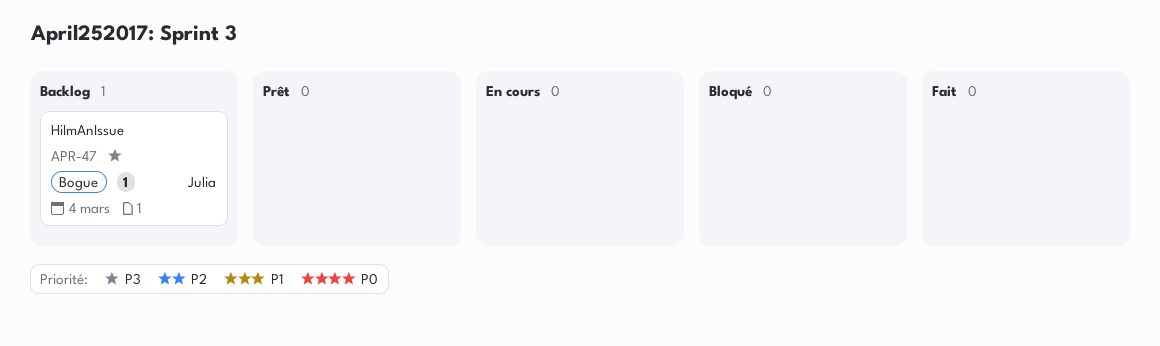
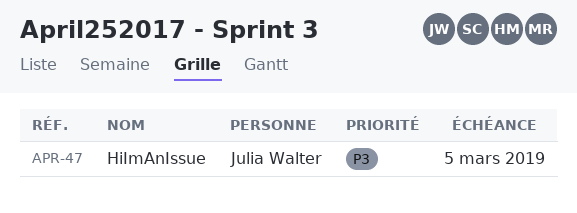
APR-47, due: Mar 4 -> Mar 5

